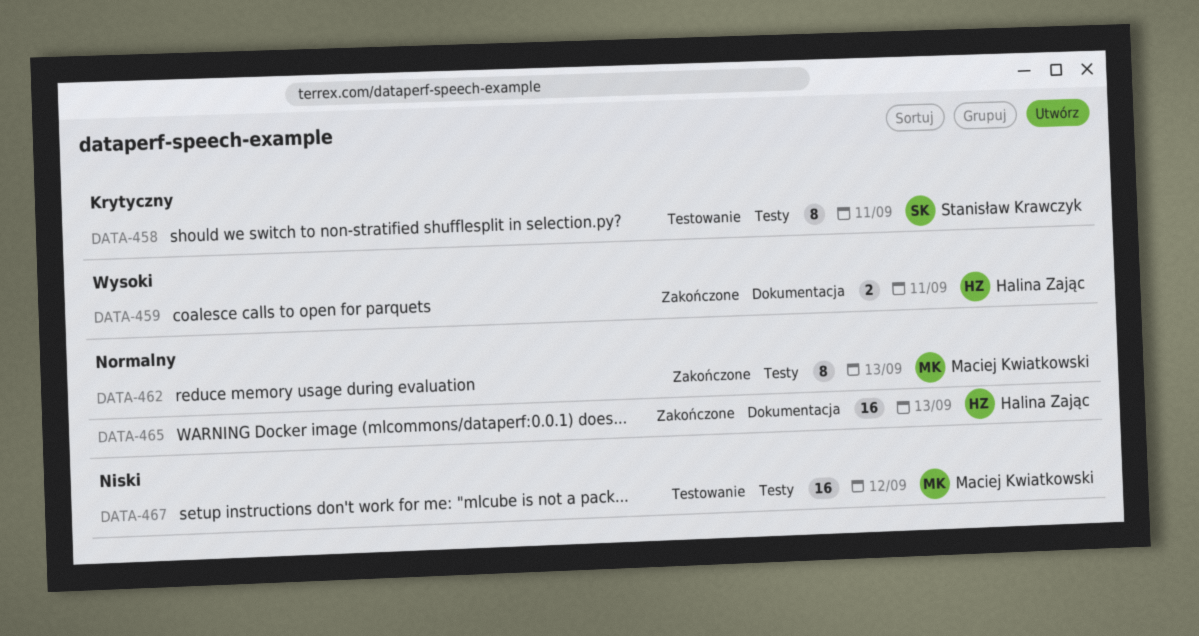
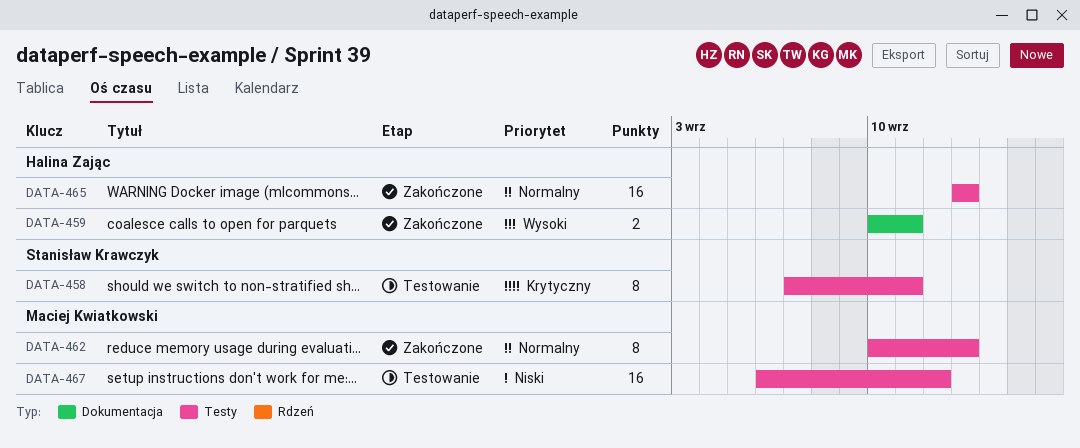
DATA-465, label: Dokumentacja -> Testy

